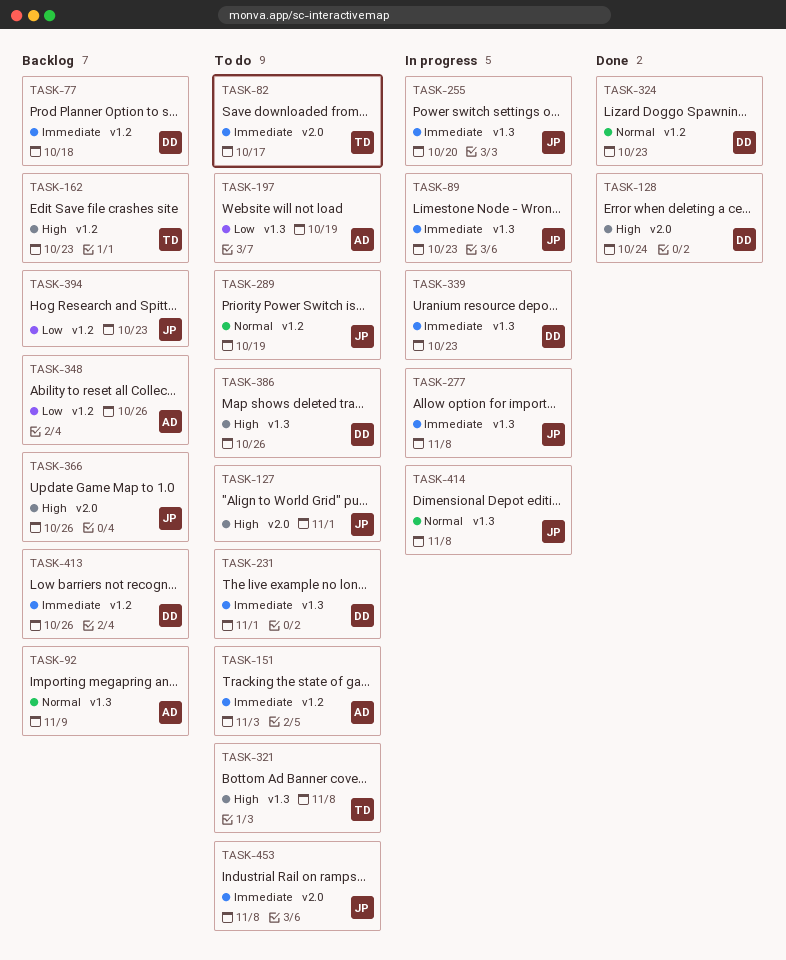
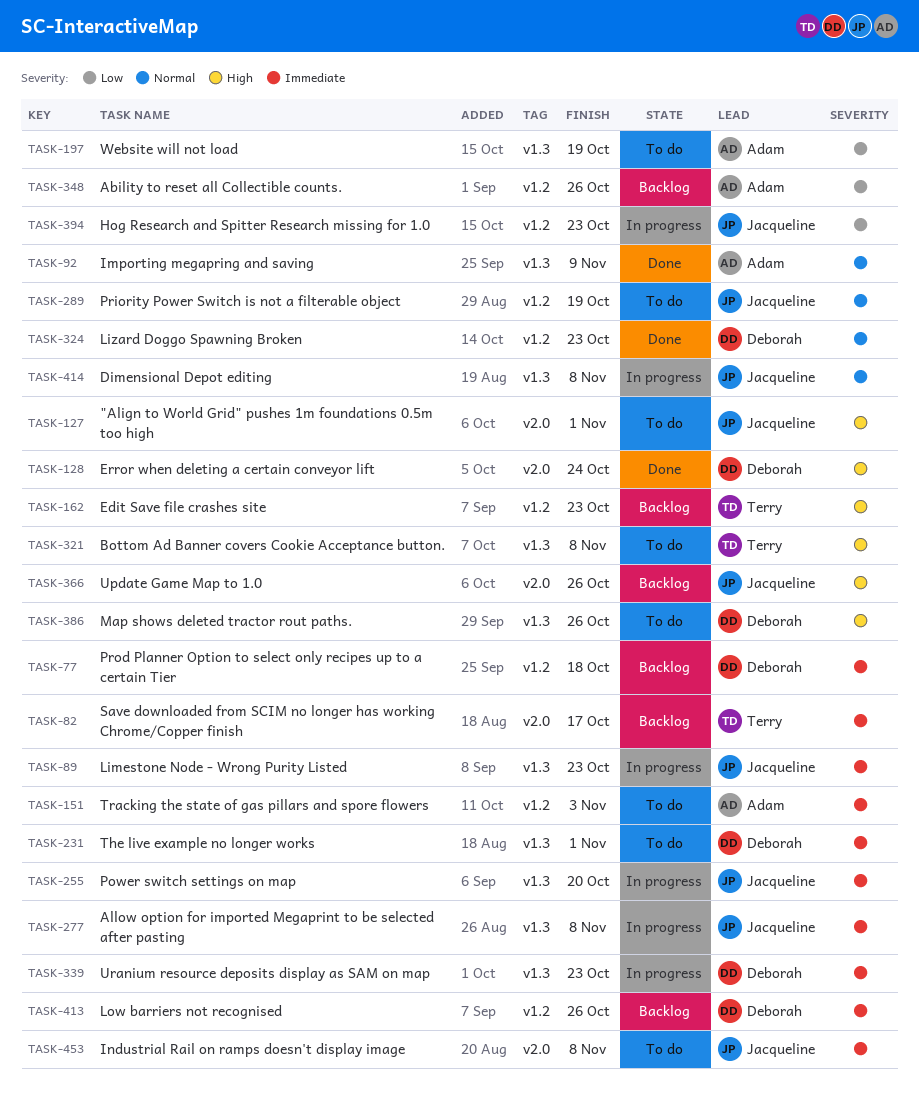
TASK-82, status: To do -> Backlog
TASK-92, status: Backlog -> Done
TASK-394, status: Backlog -> In progress

